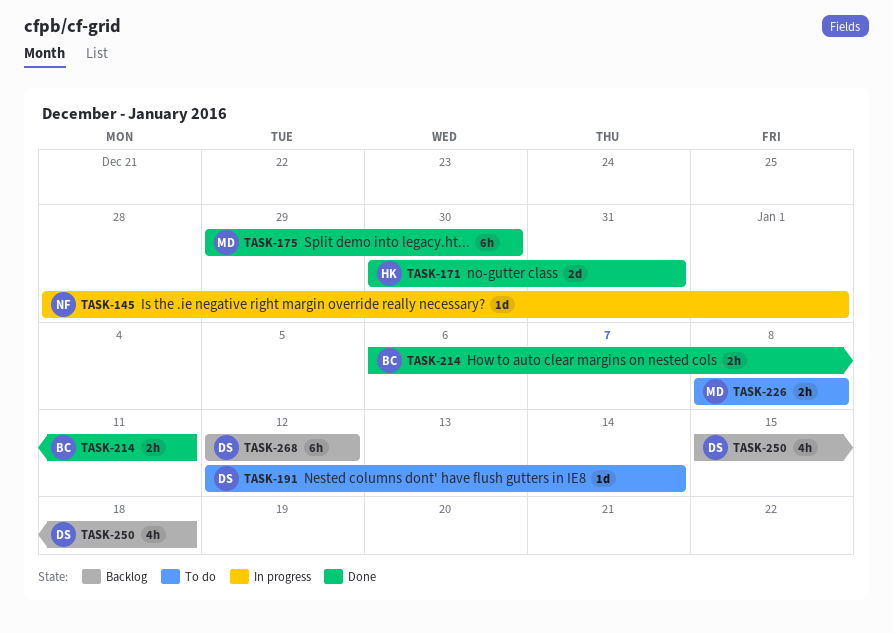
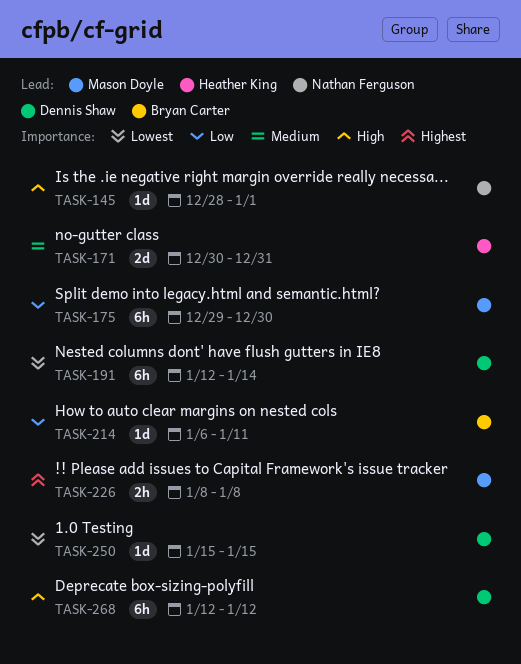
TASK-191, estimate: 1d -> 6h
TASK-214, estimate: 2h -> 1d
TASK-250, estimate: 4h -> 1d
TASK-250, due: Jan 18 -> Jan 15

